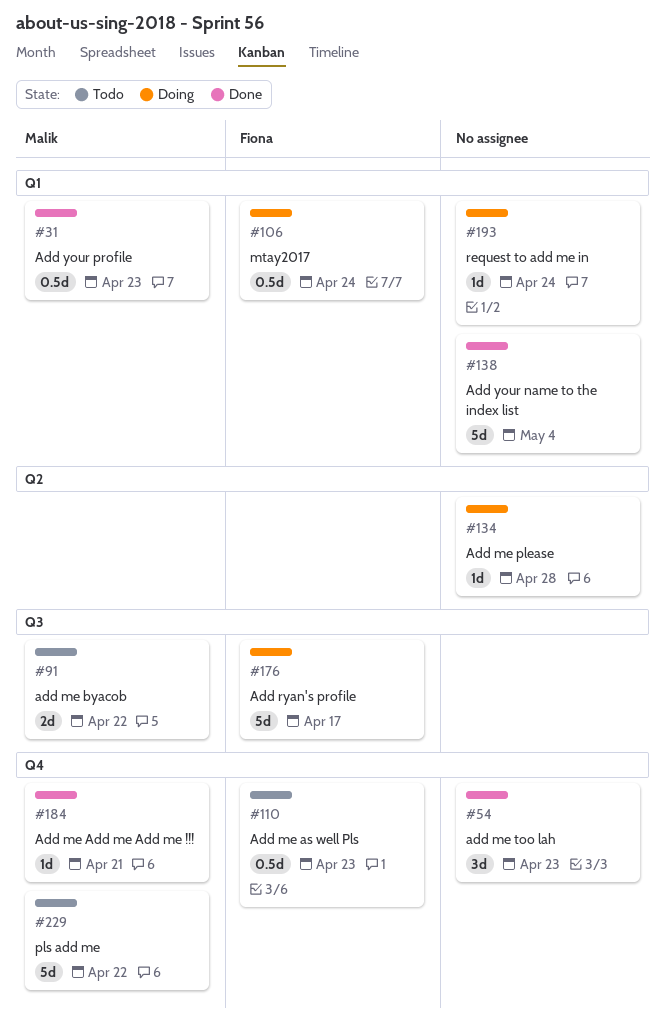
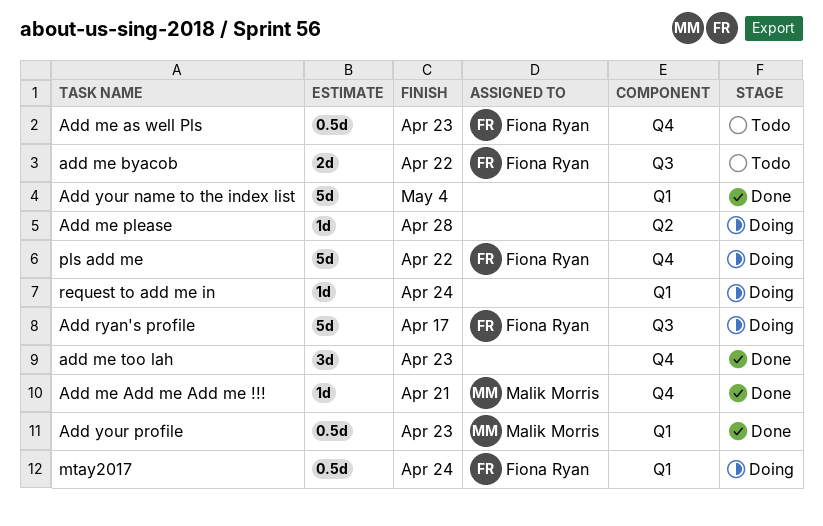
add me byacob, owner: Malik Morris -> Fiona Ryan
pls add me, status: Todo -> Doing
pls add me, owner: Malik Morris -> Fiona Ryan

